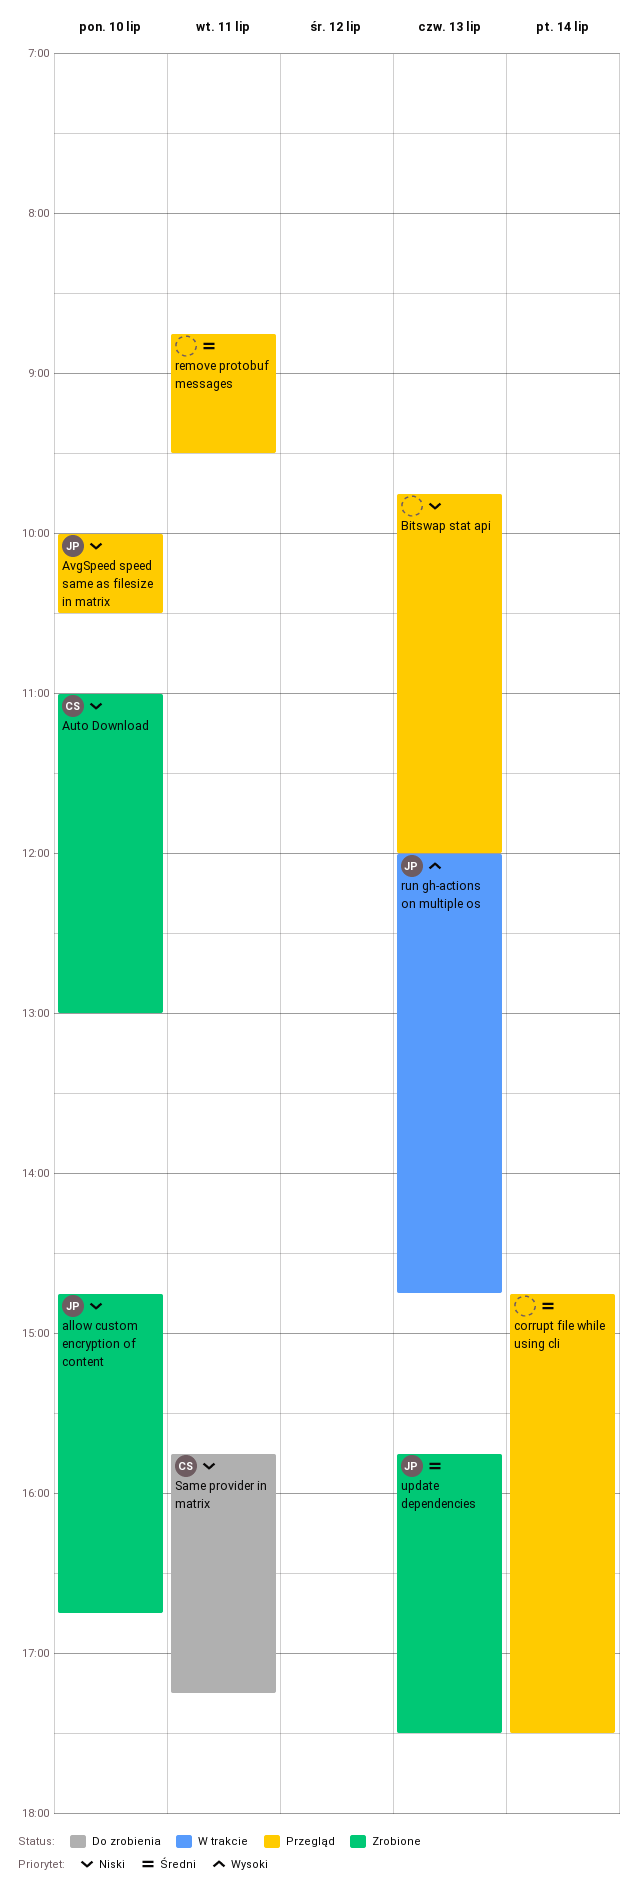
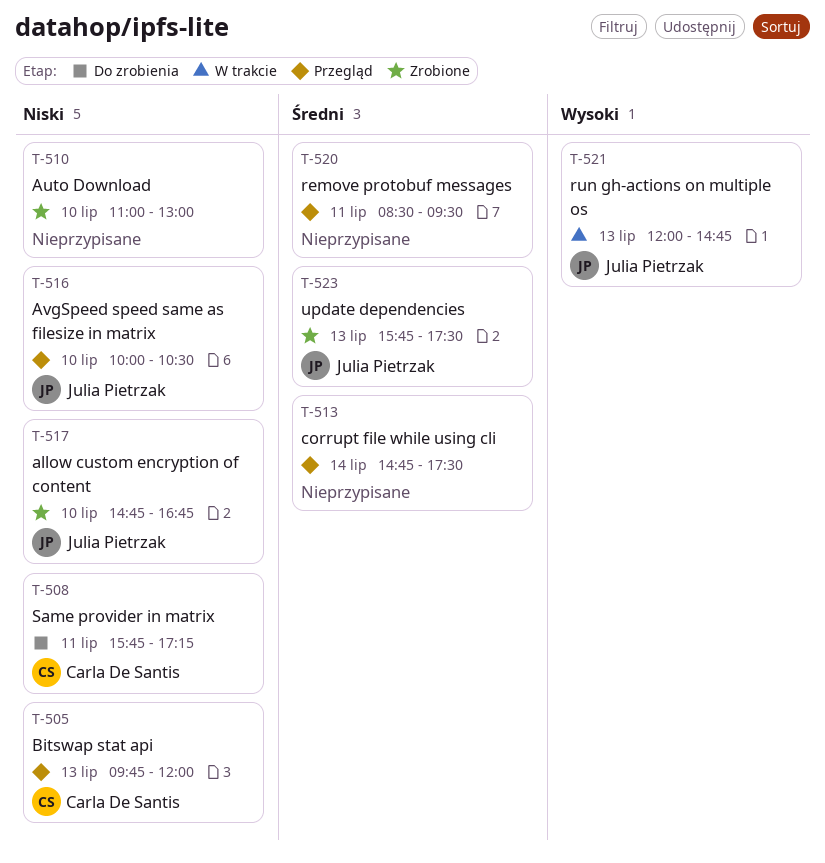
Auto Download, owner: Carla De Santis -> none
Bitswap stat api, owner: none -> Carla De Santis
remove protobuf messages, begins: 08:45 -> 08:30

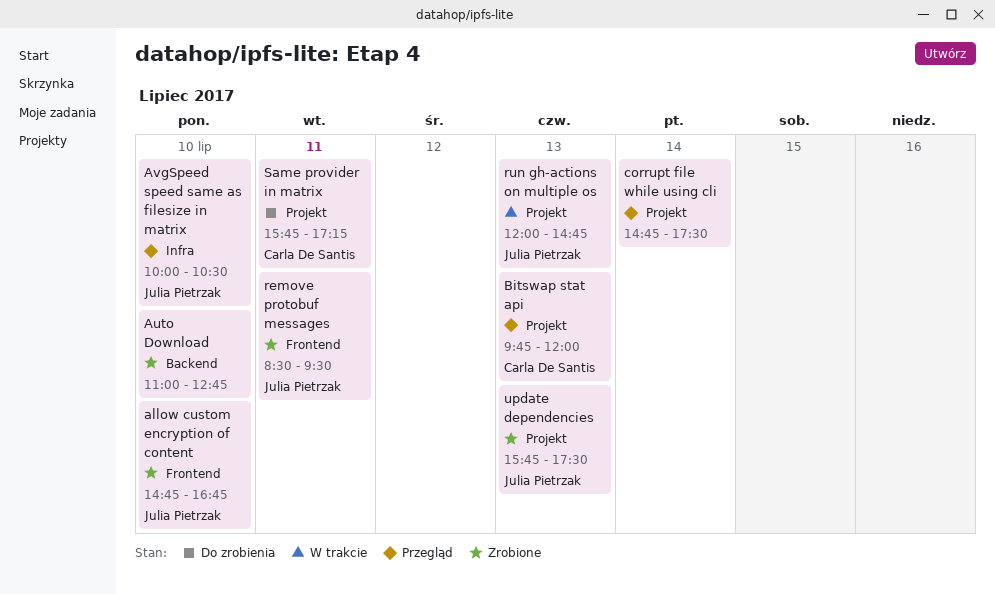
Auto Download, ends: 13:00 -> 12:45
remove protobuf messages, status: Przegląd -> Zrobione
remove protobuf messages, owner: none -> Julia Pietrzak

